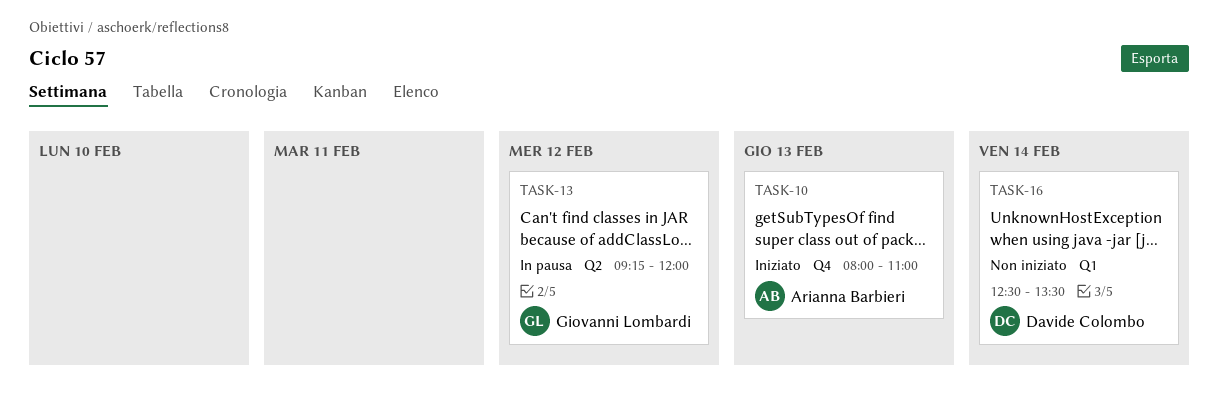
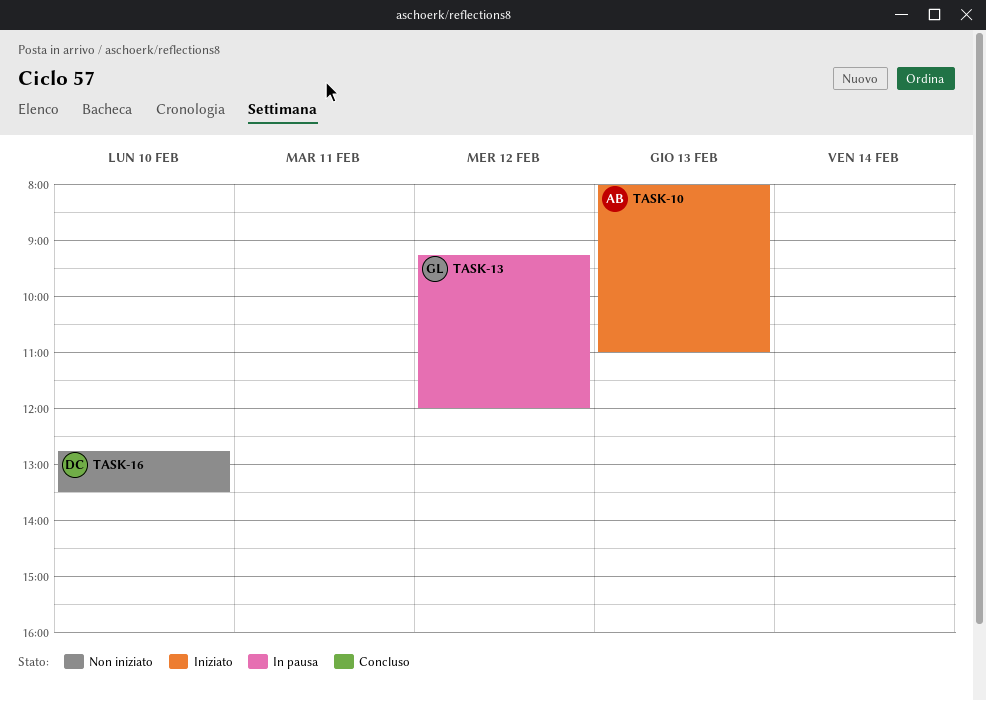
TASK-16, day: Feb 14 -> Feb 10
TASK-16, begins: 12:30 -> 12:45

